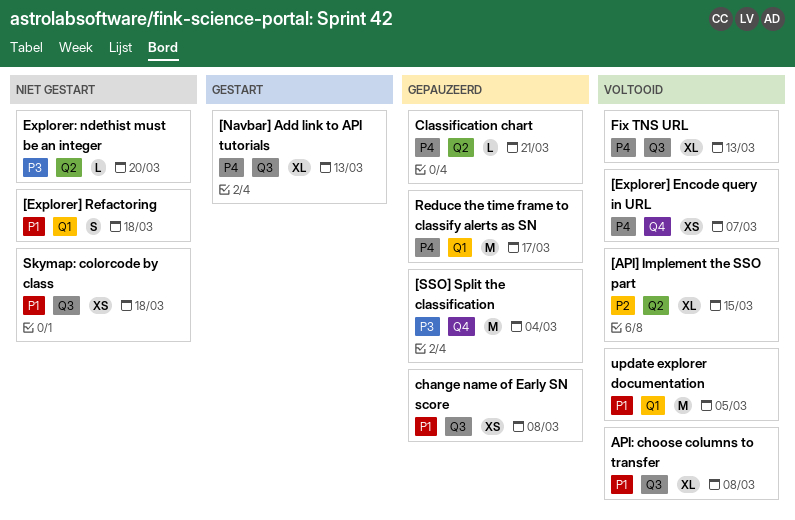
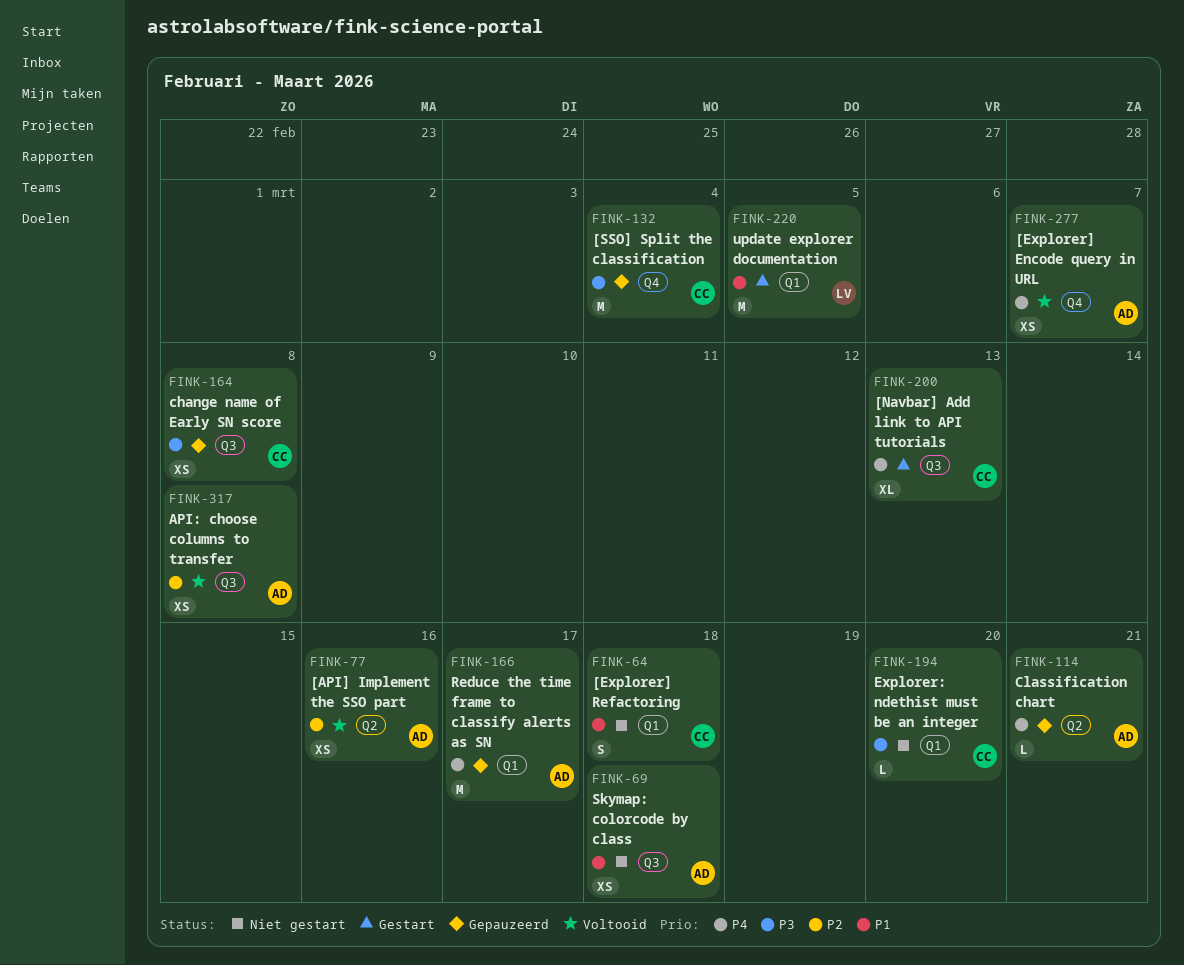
[API] Implement the SSO part, estimate: XL -> XS
[API] Implement the SSO part, due: Mar 15 -> Mar 16
API: choose columns to transfer, priority: P1 -> P2
API: choose columns to transfer, estimate: XL -> XS
change name of Early SN score, priority: P1 -> P3
Explorer: ndethist must be an integer, label: Q2 -> Q1
Fix TNS URL: present -> none
update explorer documentation, status: Voltooid -> Gestart

